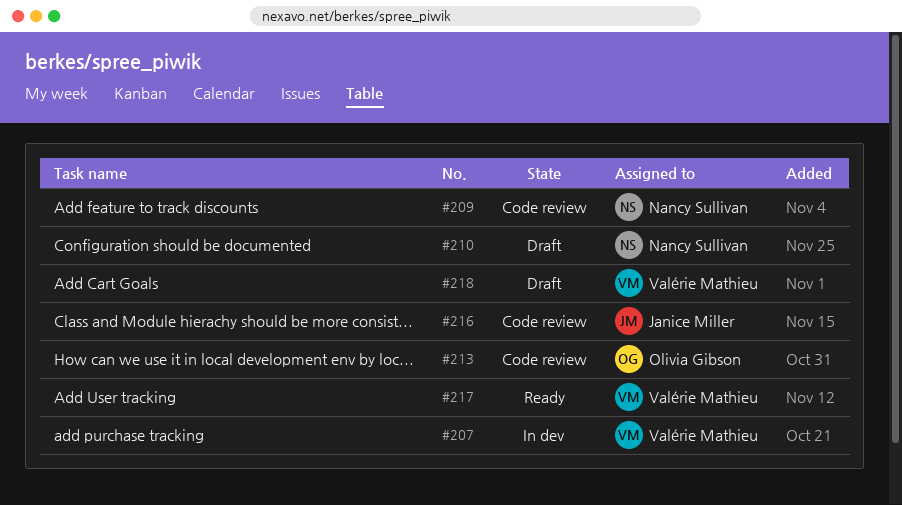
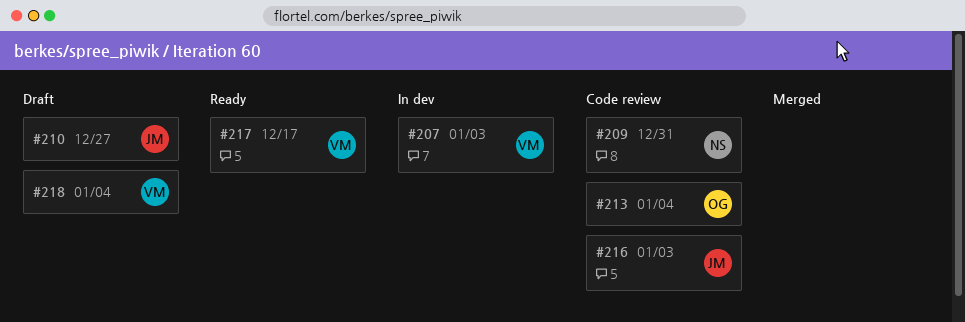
#210, owner: Nancy Sullivan -> Janice Miller

